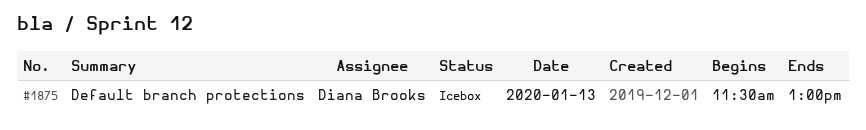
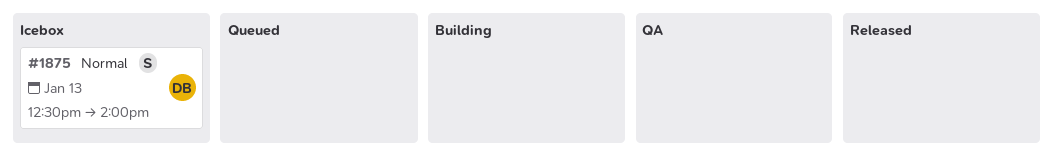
#1875, begins: 11:30 -> 12:30
#1875, ends: 13:00 -> 14:00

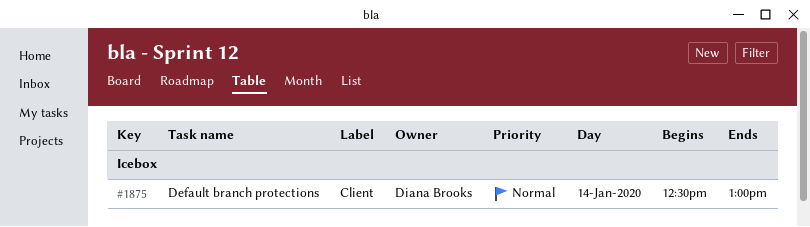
#1875, day: Jan 13 -> Jan 14
#1875, ends: 14:00 -> 13:00

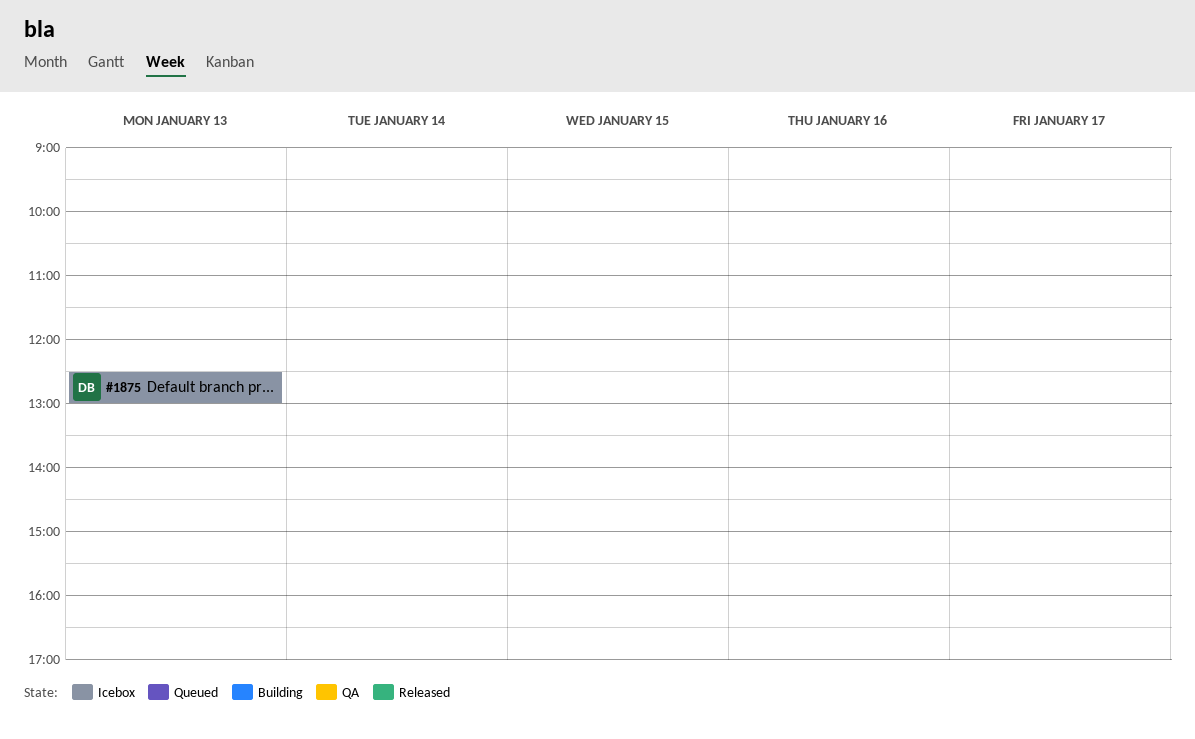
#1875, day: Jan 14 -> Jan 13

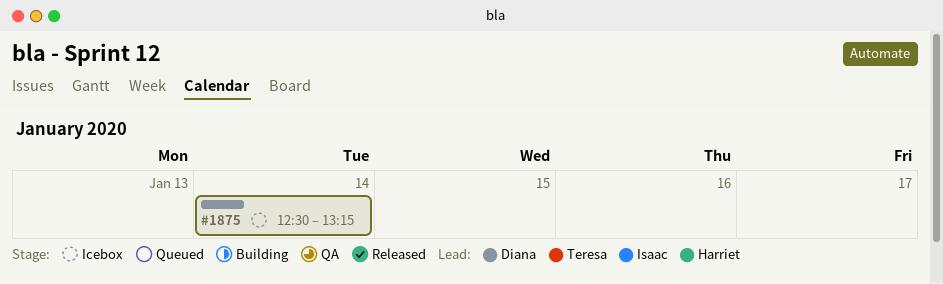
#1875, day: Jan 13 -> Jan 14
#1875, ends: 13:00 -> 13:15

